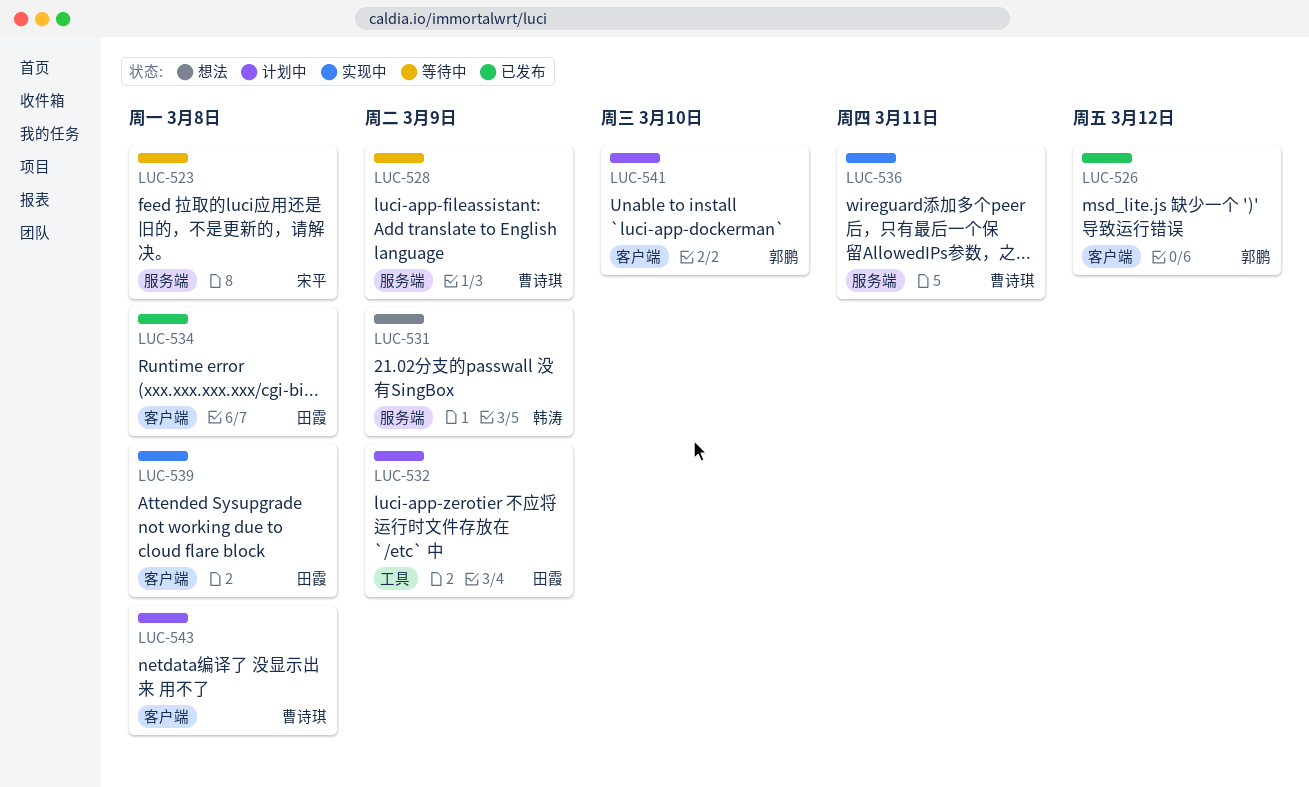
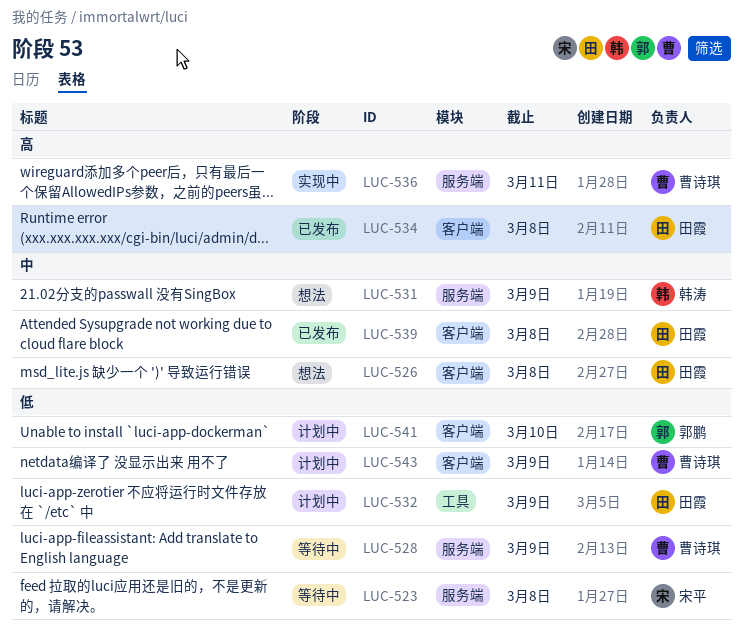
LUC-526, status: 已发布 -> 想法
LUC-526, owner: 郭鹏 -> 田霞
LUC-526, due: Mar 12 -> Mar 8
LUC-539, status: 实现中 -> 已发布
LUC-543, due: Mar 8 -> Mar 9

